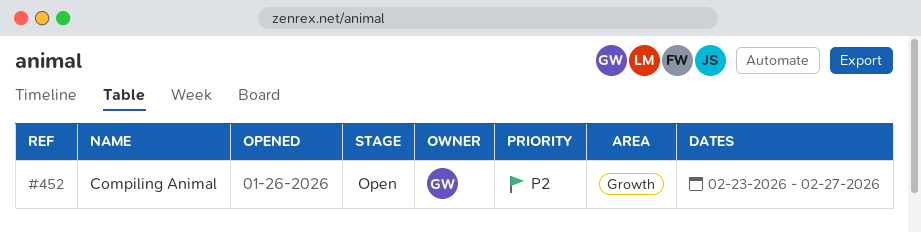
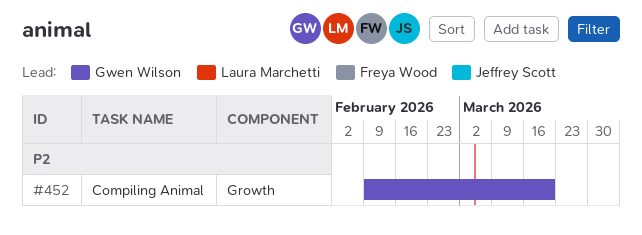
#452, start: Feb 23 -> Feb 9
#452, due: Feb 27 -> Mar 20

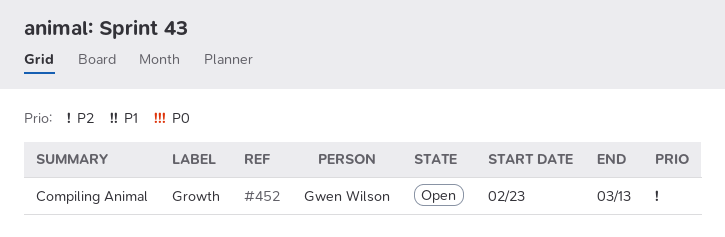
#452, start: Feb 9 -> Feb 23
#452, due: Mar 20 -> Mar 13

